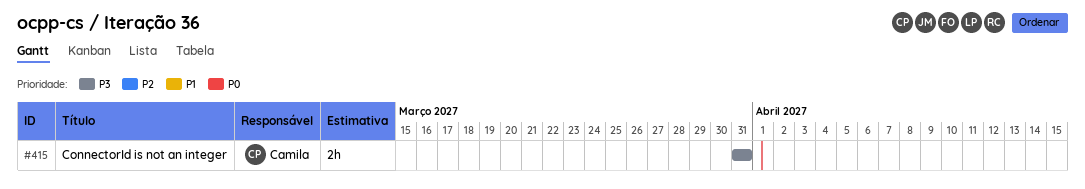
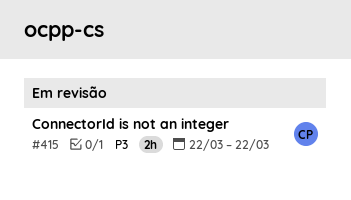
#415, start: Mar 31 -> Mar 22
#415, due: Mar 31 -> Mar 22

